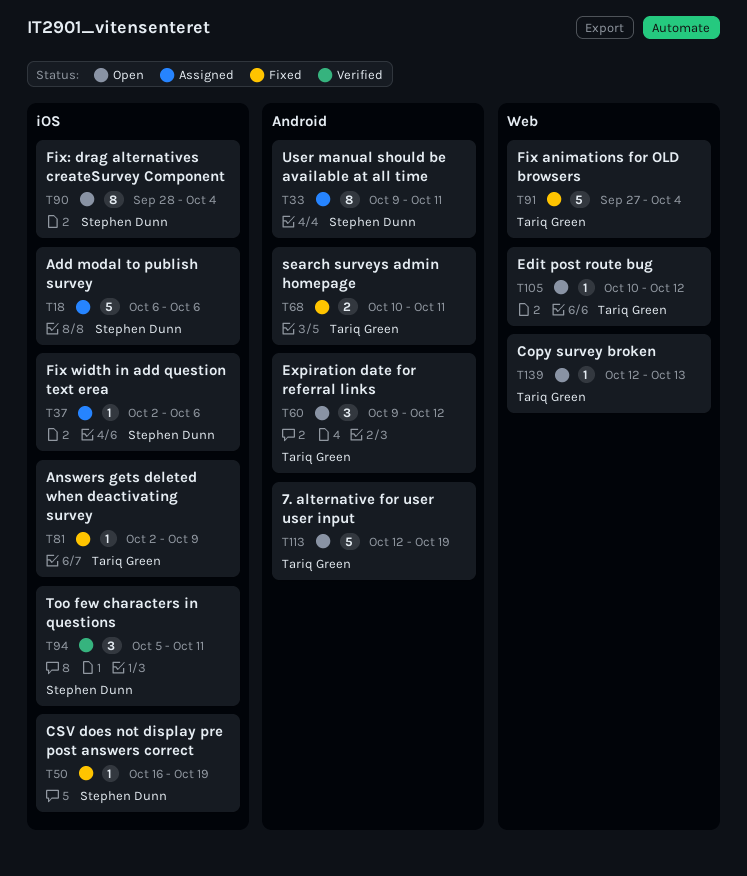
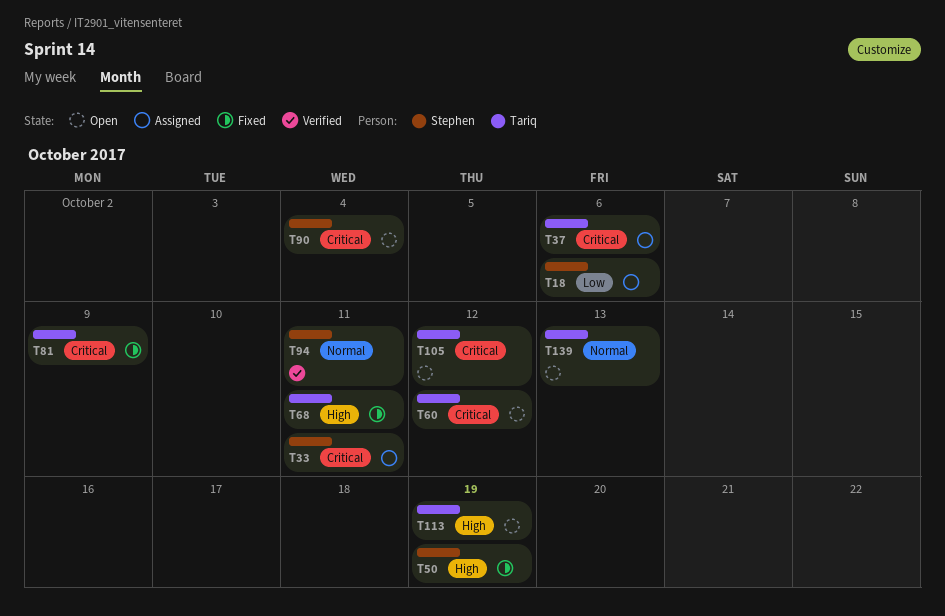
T37, owner: Stephen Dunn -> Tariq Green
T91: present -> none

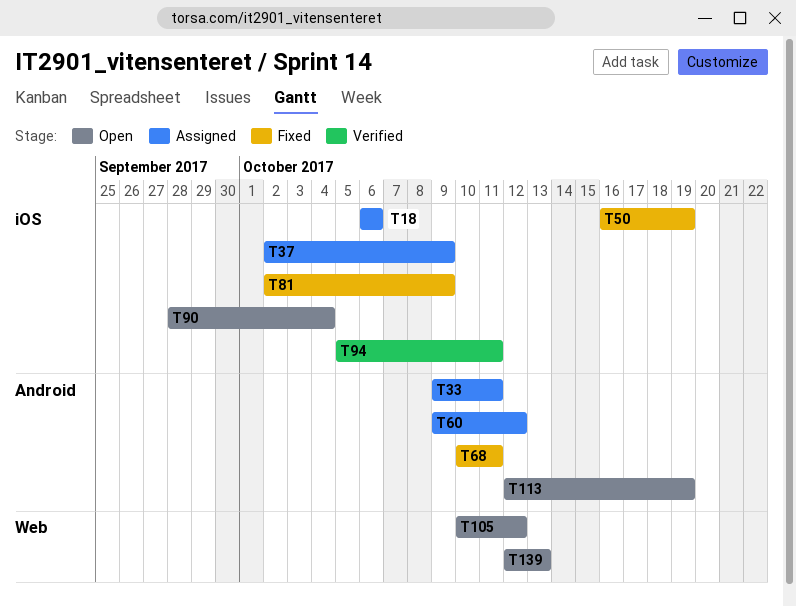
T37, due: Oct 6 -> Oct 9
T60, status: Open -> Assigned

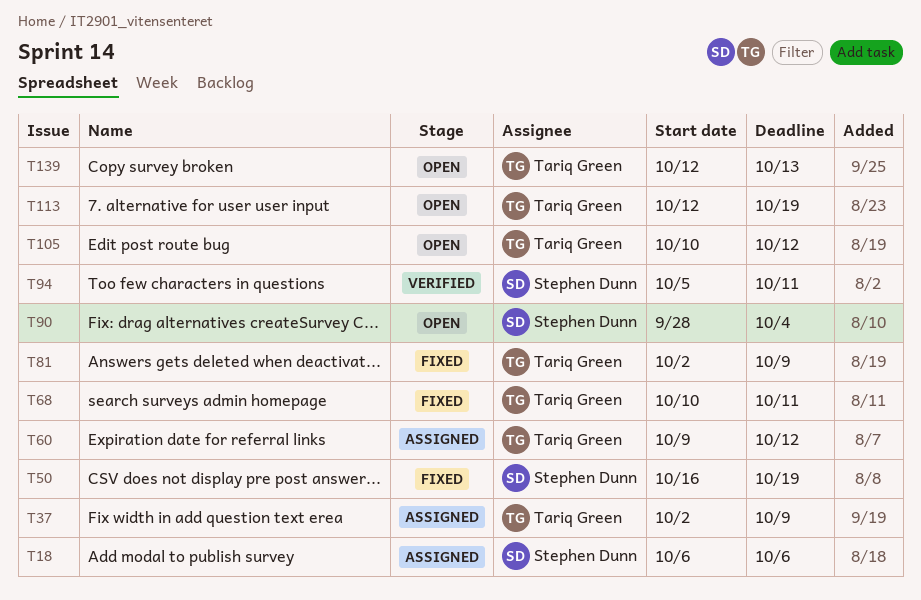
T33: present -> none

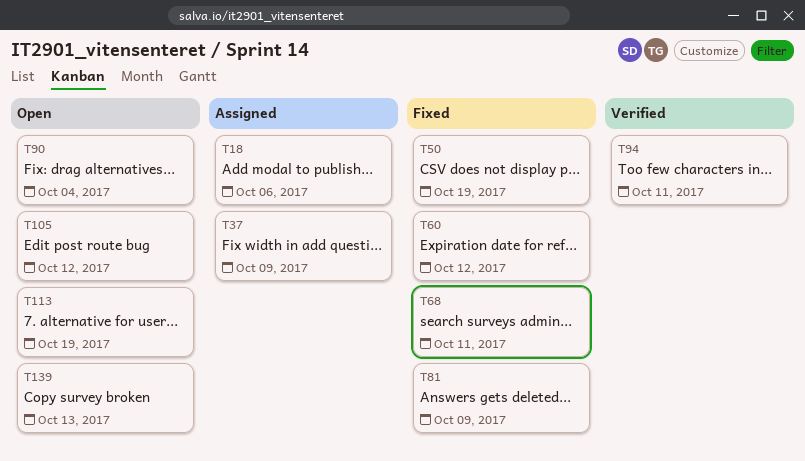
T60, status: Assigned -> Fixed

